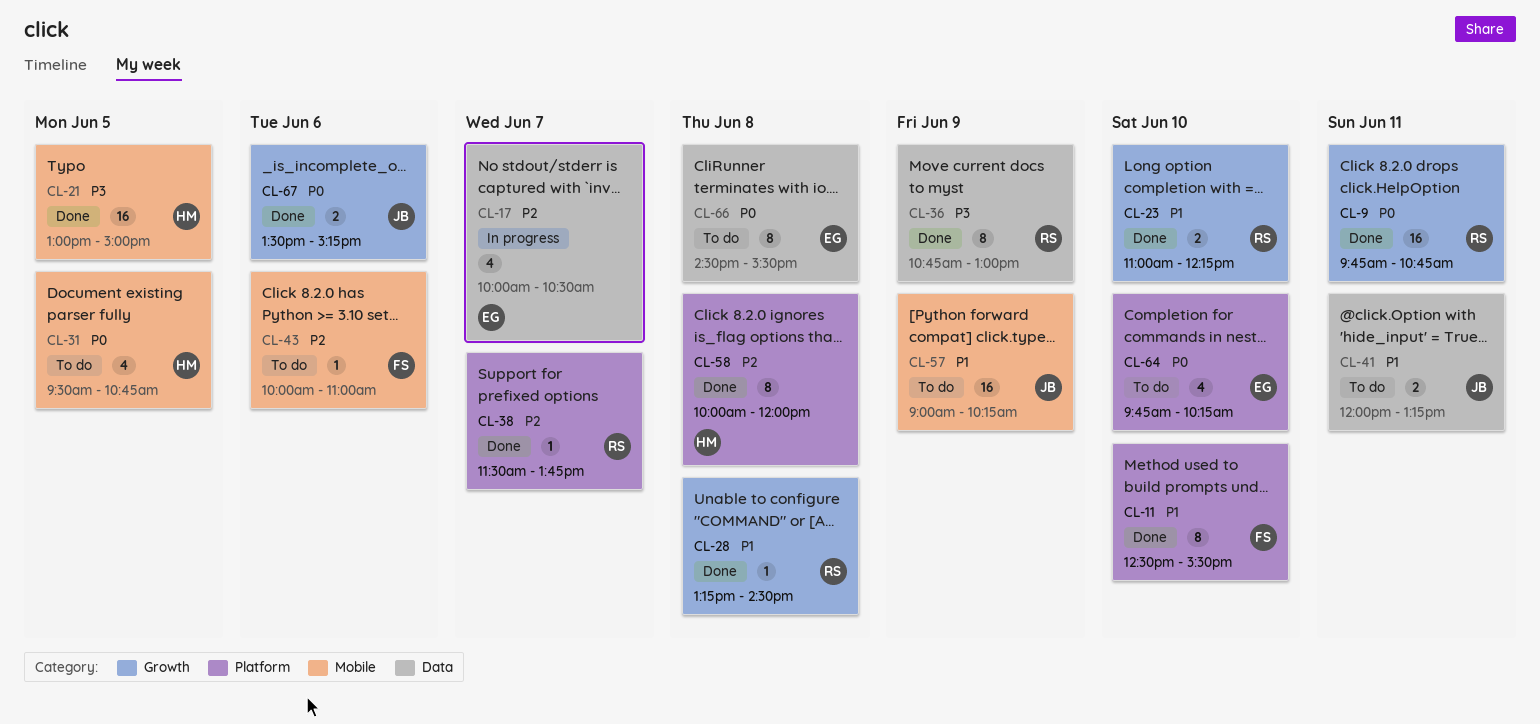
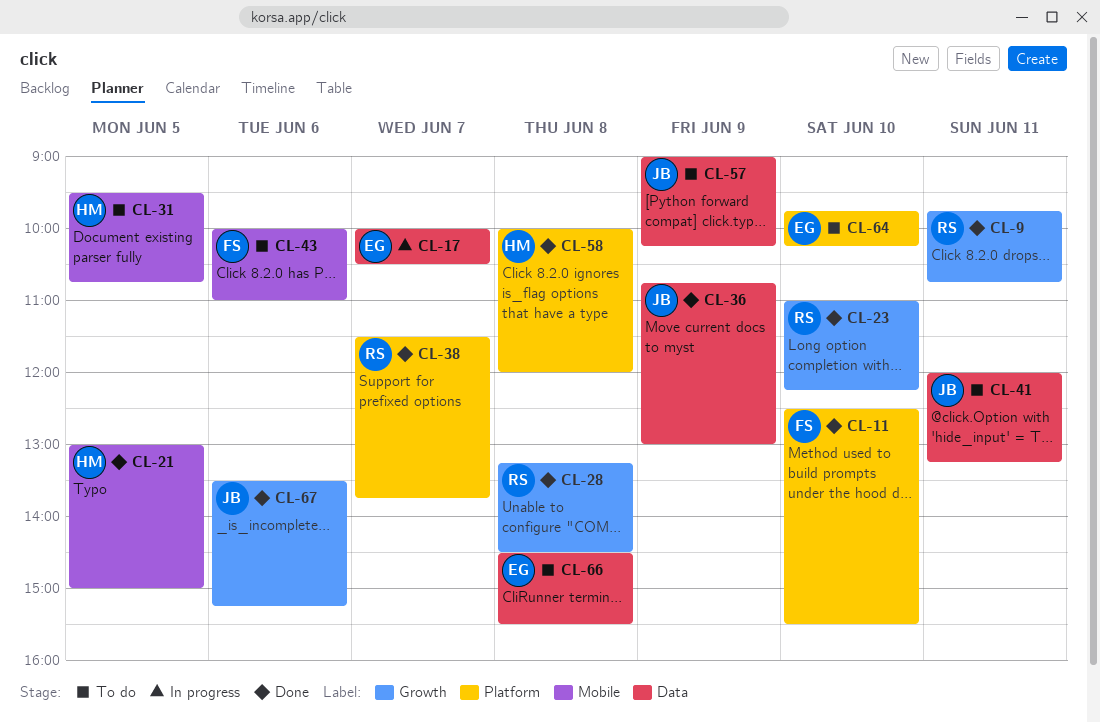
CL-36, owner: RS -> JB
CL-57, label: Mobile -> Data

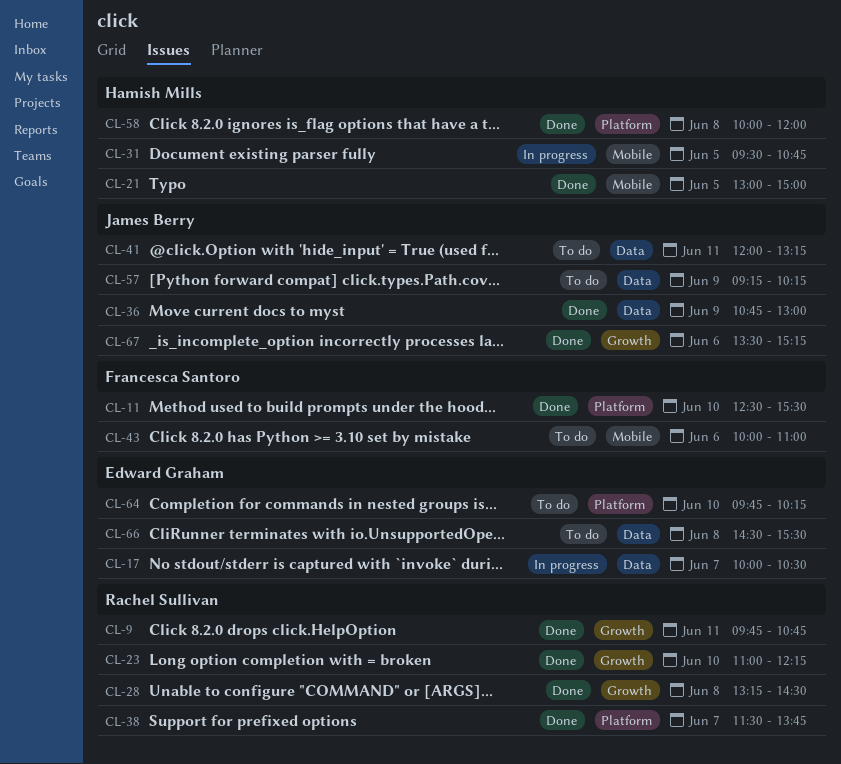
CL-31, status: To do -> In progress
CL-57, begins: 09:00 -> 09:15

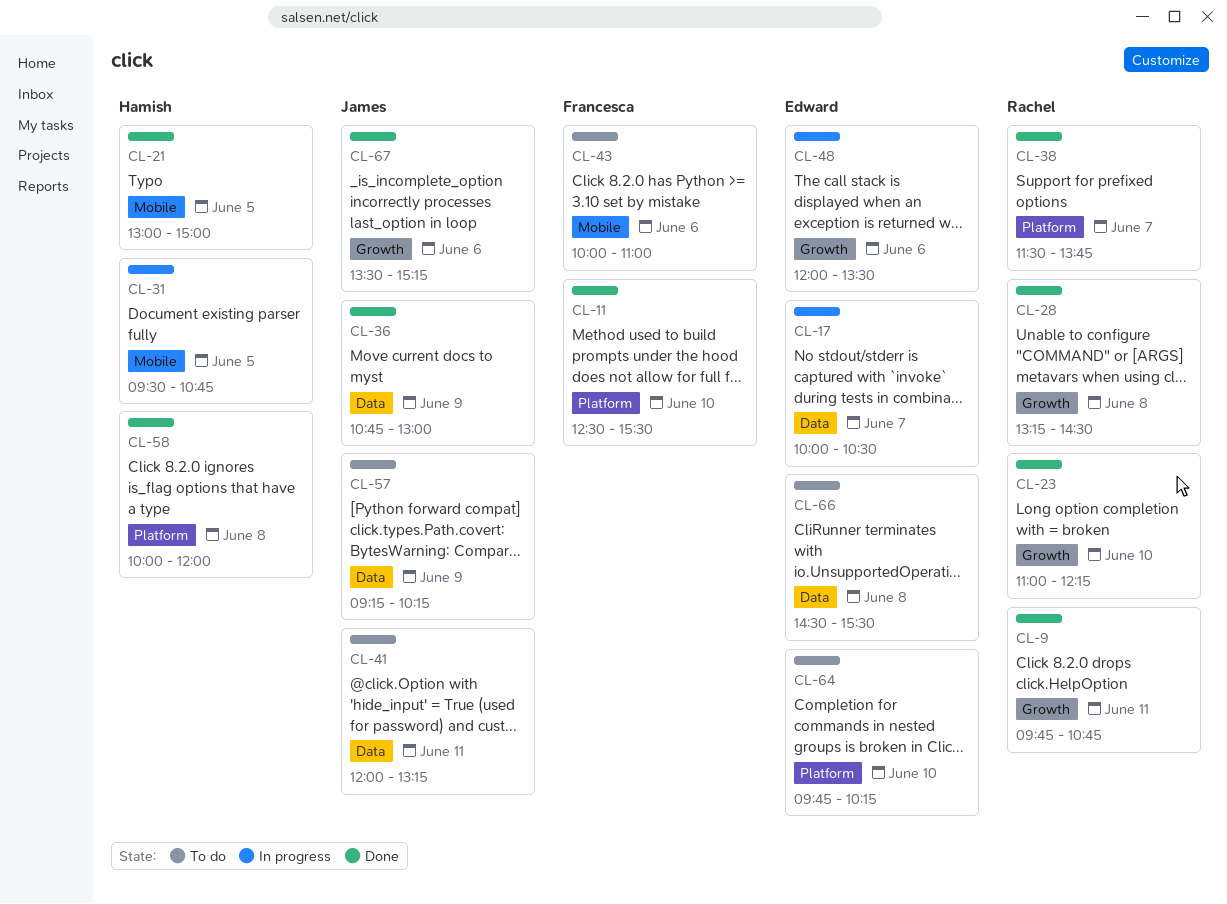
CL-48: none -> present

